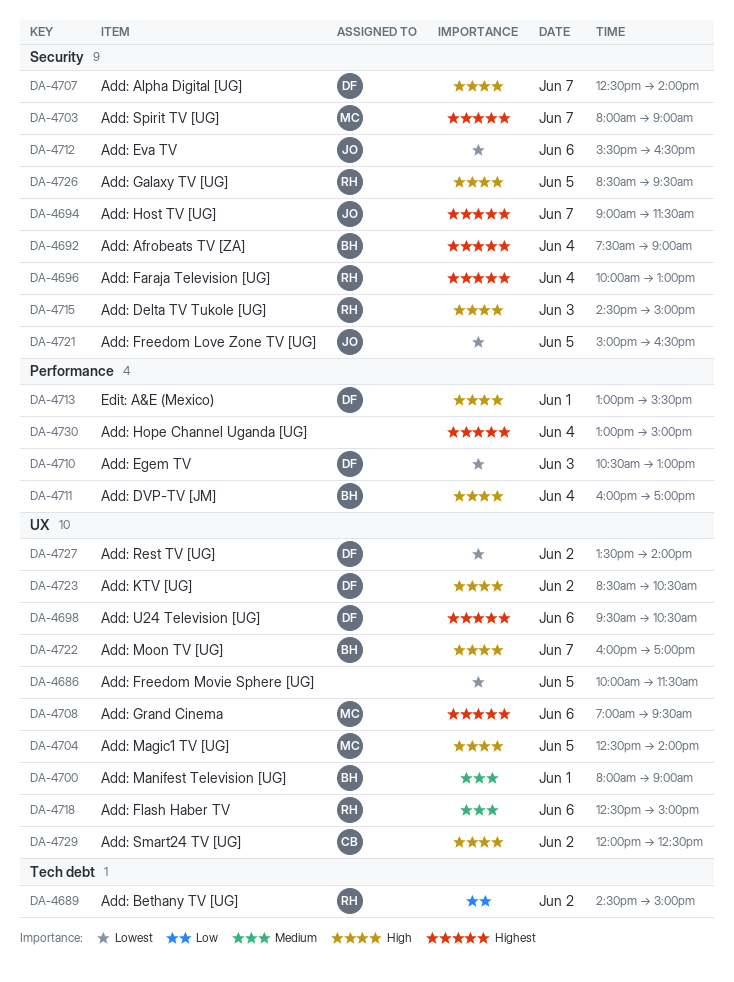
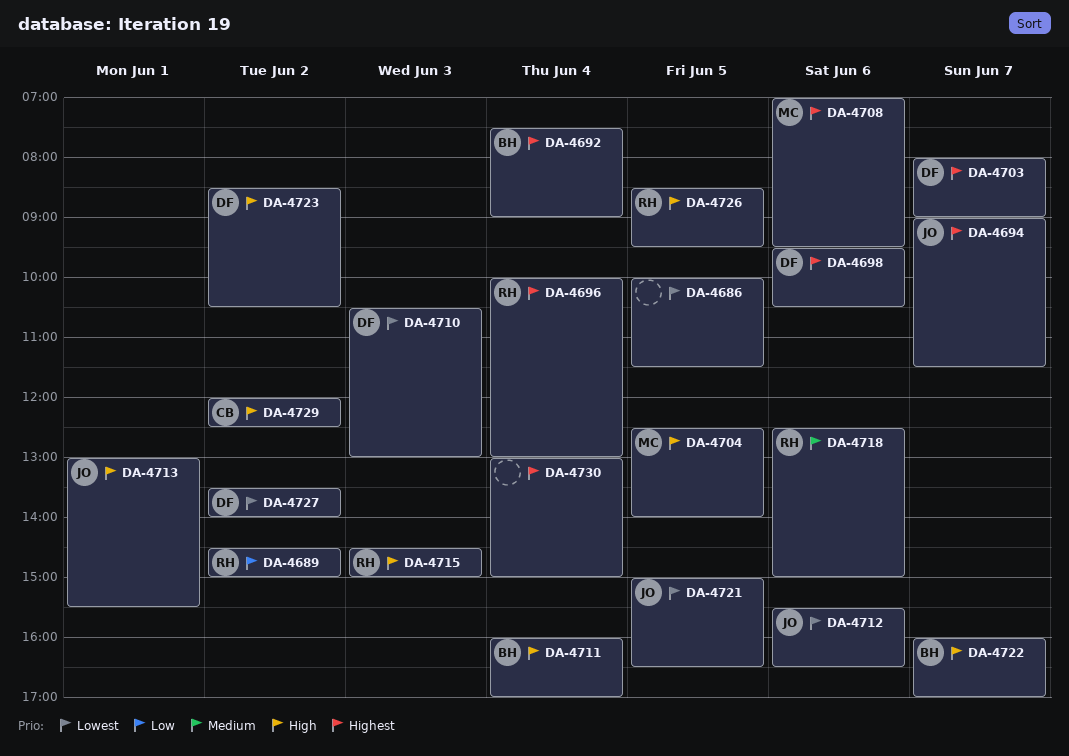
DA-4700: present -> none
DA-4703, owner: MC -> DF
DA-4707: present -> none
DA-4713, owner: DF -> JO

